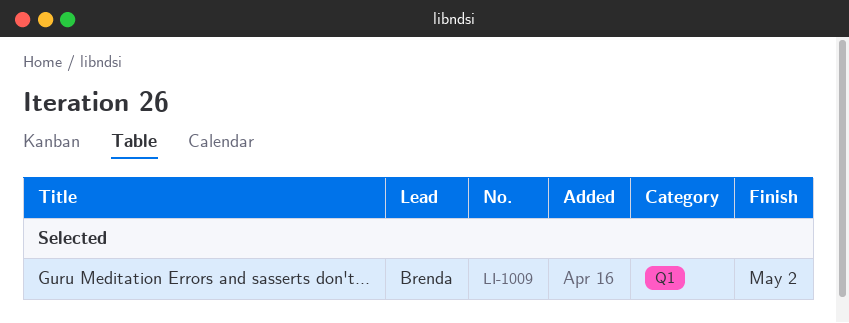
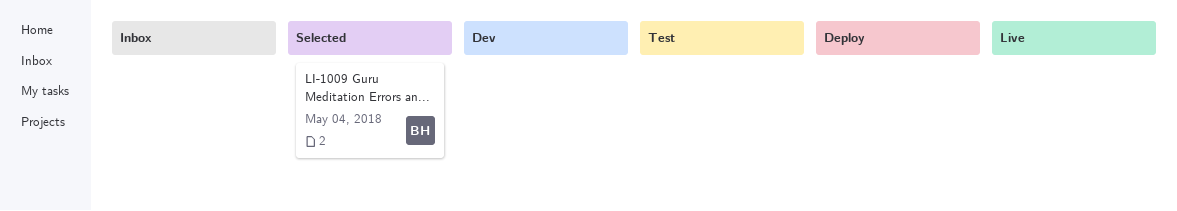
LI-1009, due: May 2 -> May 4

